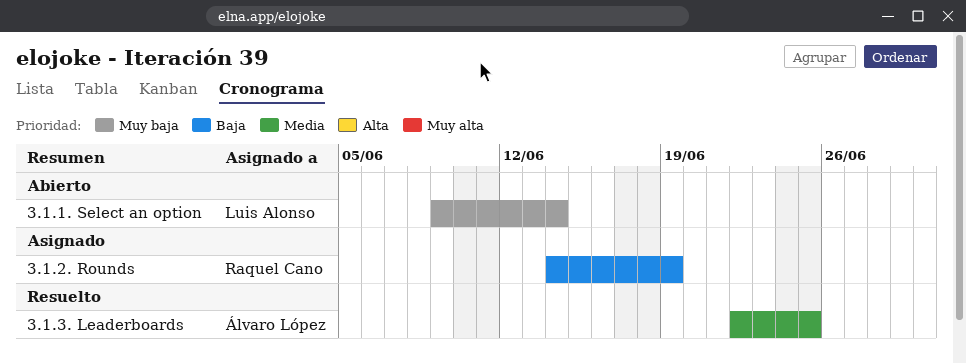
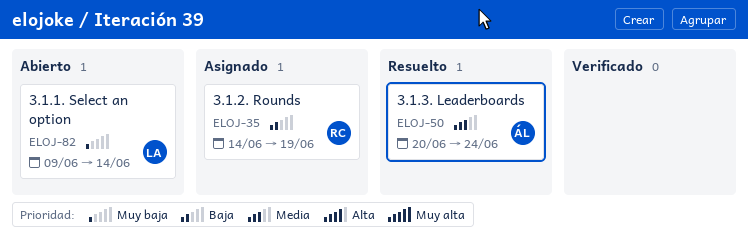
3.1.3. Leaderboards, start: Jun 22 -> Jun 20
3.1.3. Leaderboards, due: Jun 25 -> Jun 24

